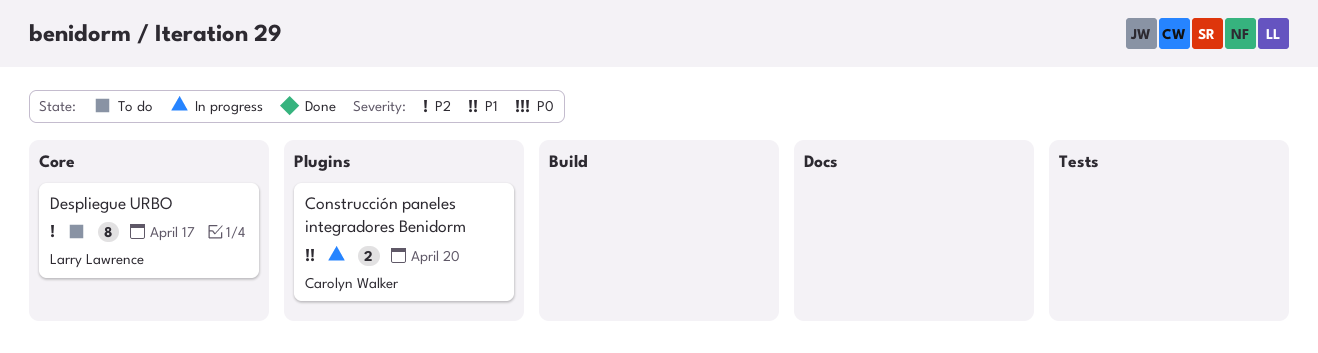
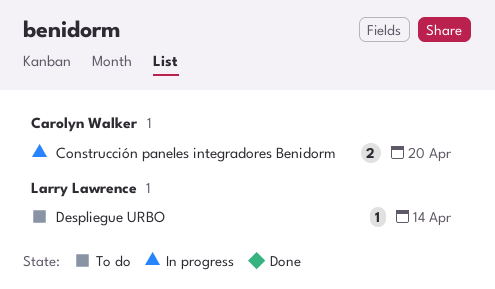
Despliegue URBO, estimate: 8 -> 1
Despliegue URBO, due: Apr 17 -> Apr 14

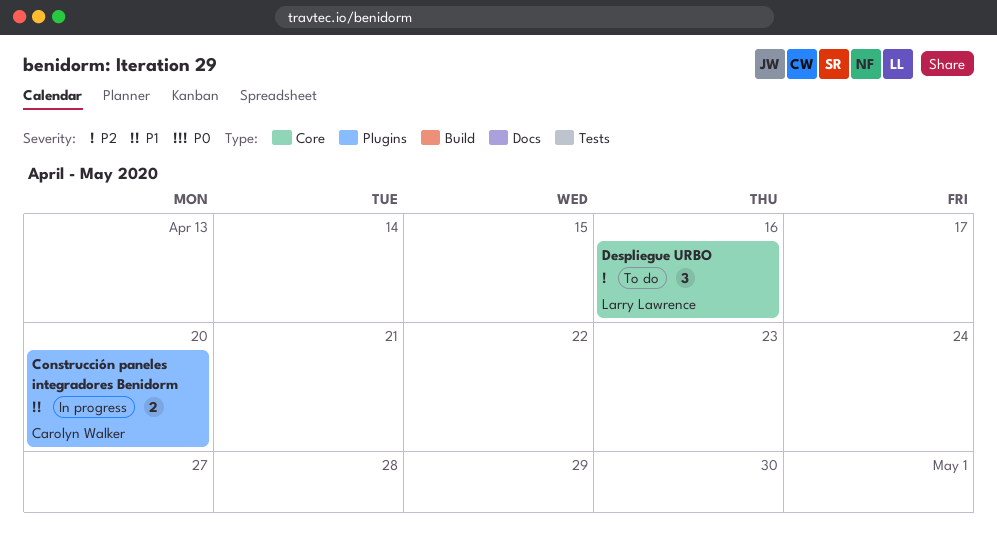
Despliegue URBO, estimate: 1 -> 3
Despliegue URBO, due: Apr 14 -> Apr 16

